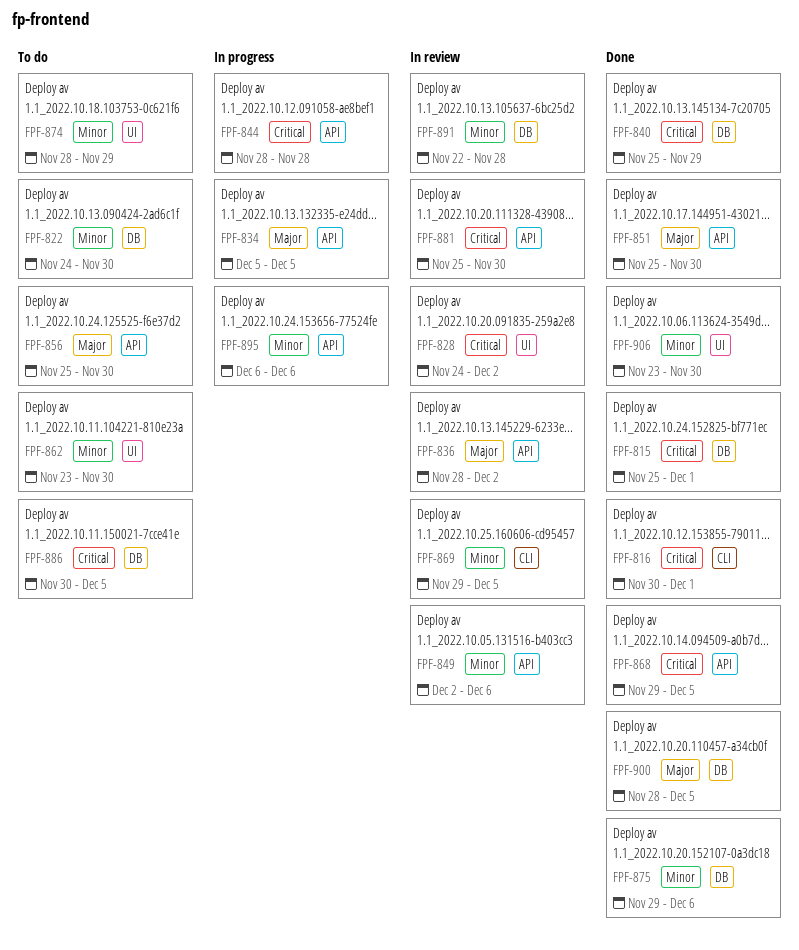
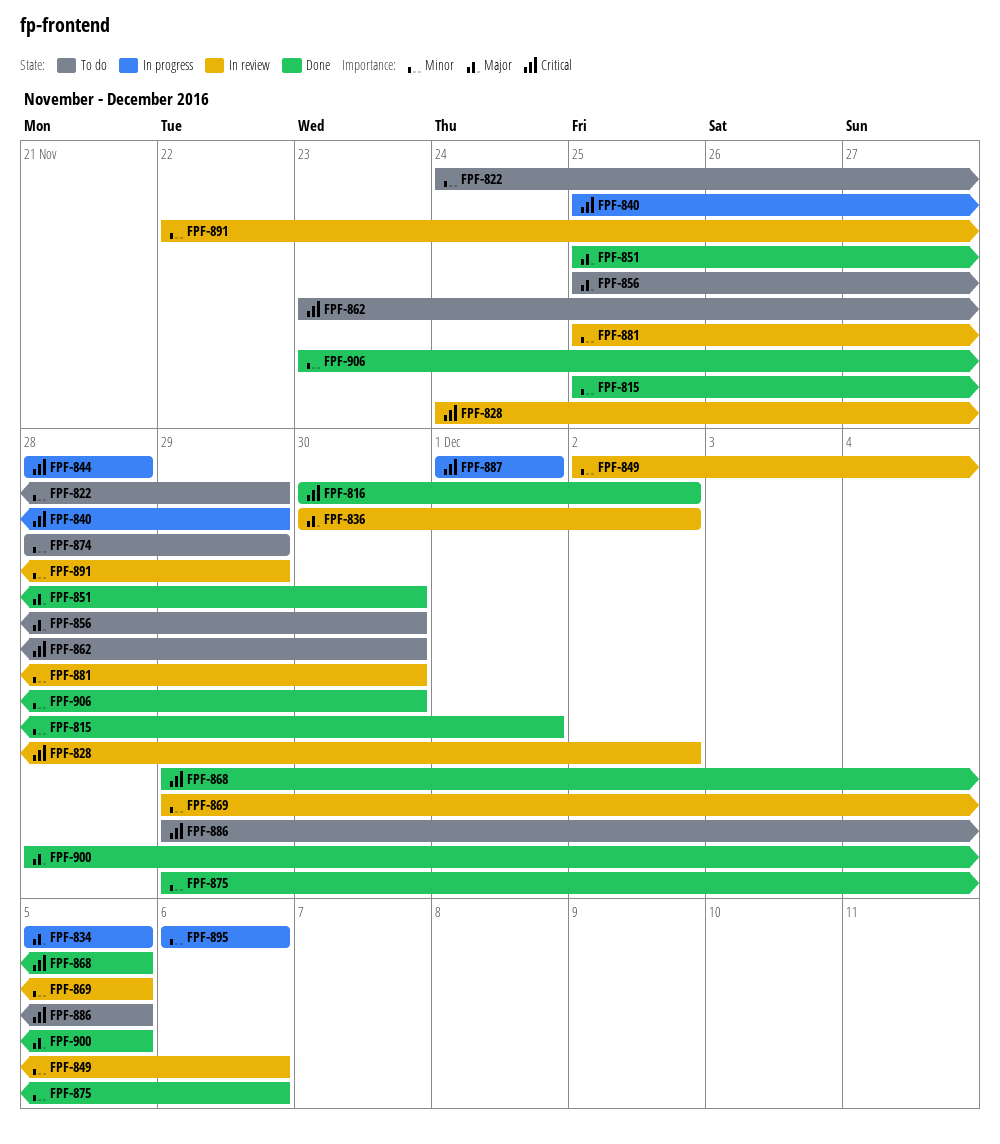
FPF-815, priority: Critical -> Minor
FPF-816, due: Dec 1 -> Dec 2
FPF-822, due: Nov 30 -> Nov 29
FPF-836, start: Nov 28 -> Nov 30
FPF-840, status: Done -> In progress
FPF-862, priority: Minor -> Critical
FPF-881, priority: Critical -> Minor
FPF-886, start: Nov 30 -> Nov 29
FPF-887: none -> present
FPF-891, due: Nov 28 -> Nov 29

